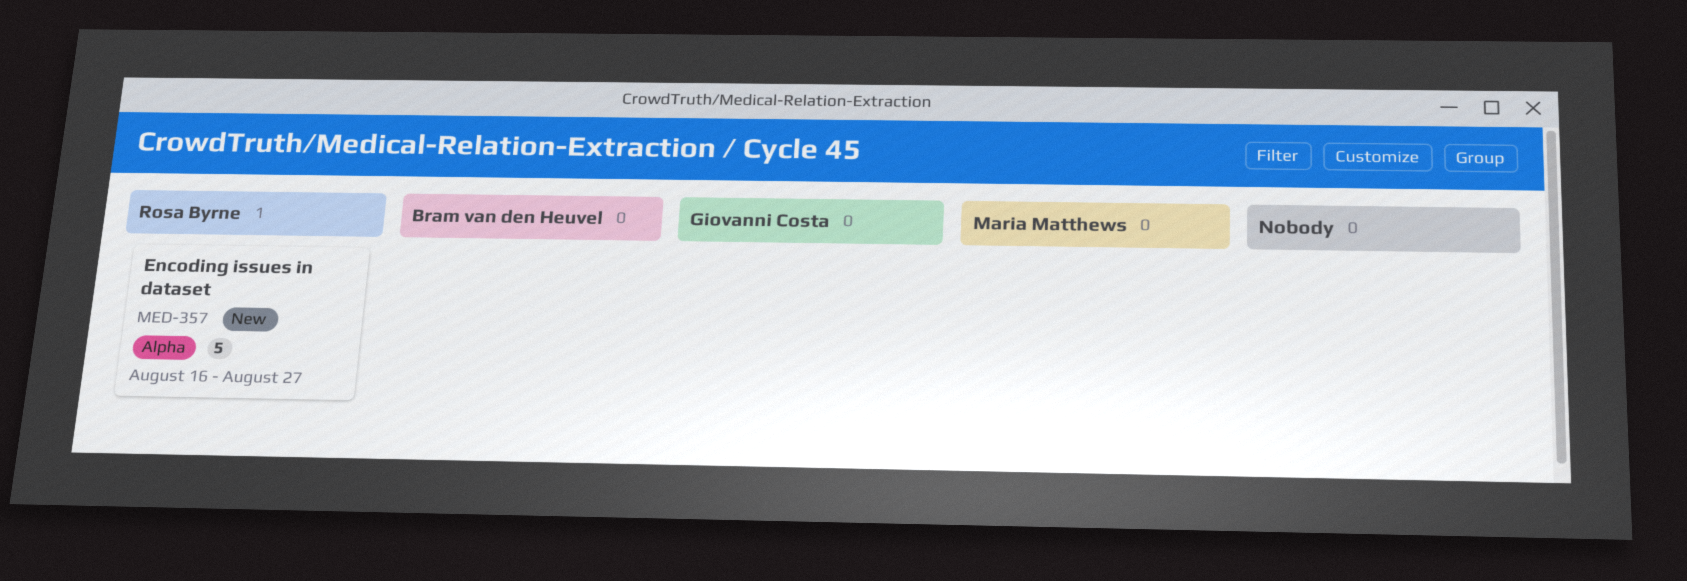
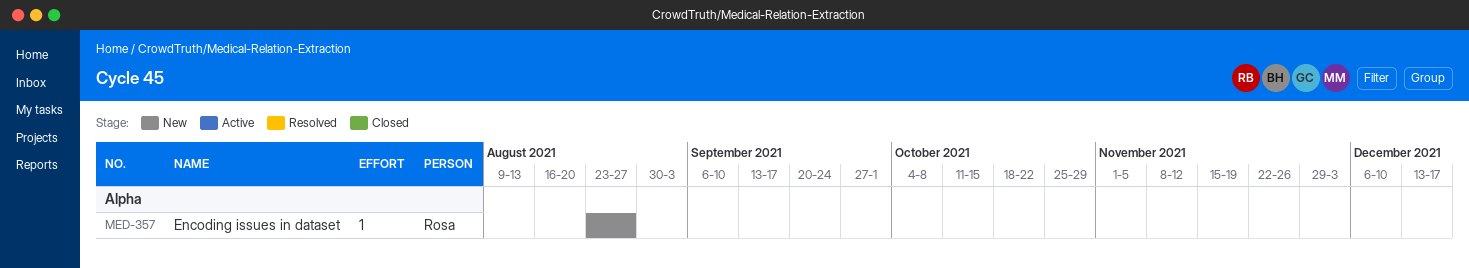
MED-357, estimate: 5 -> 1
MED-357, start: Aug 16 -> Aug 23

